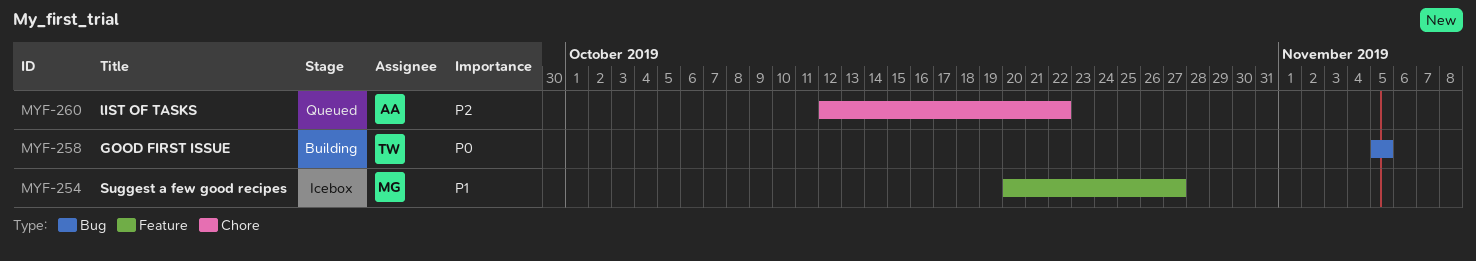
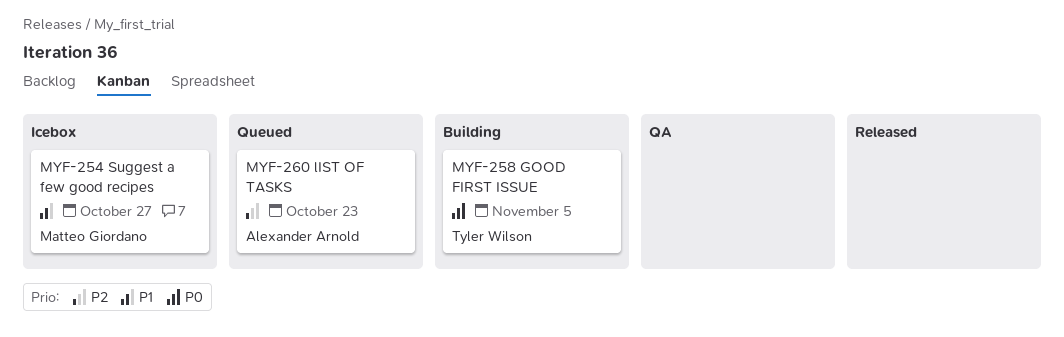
MYF-260, due: Oct 22 -> Oct 23

